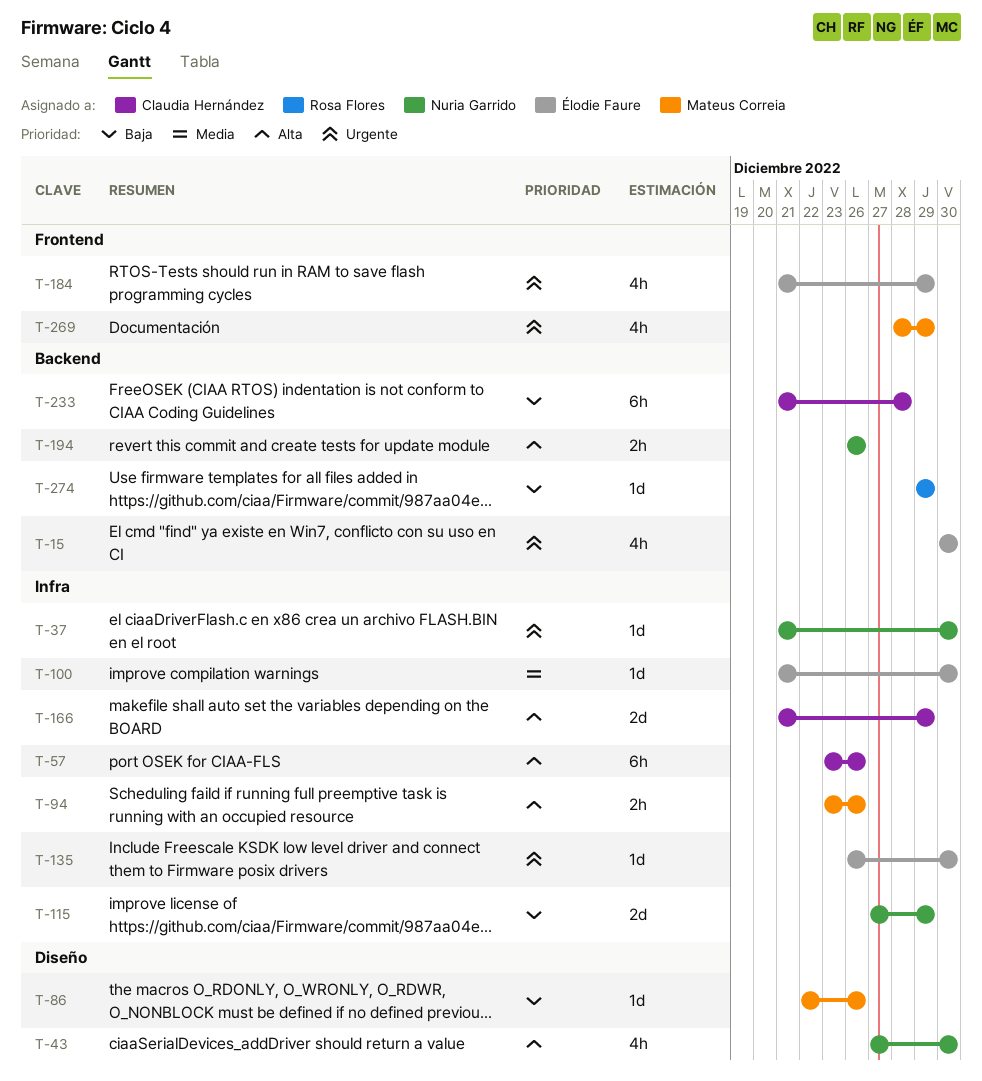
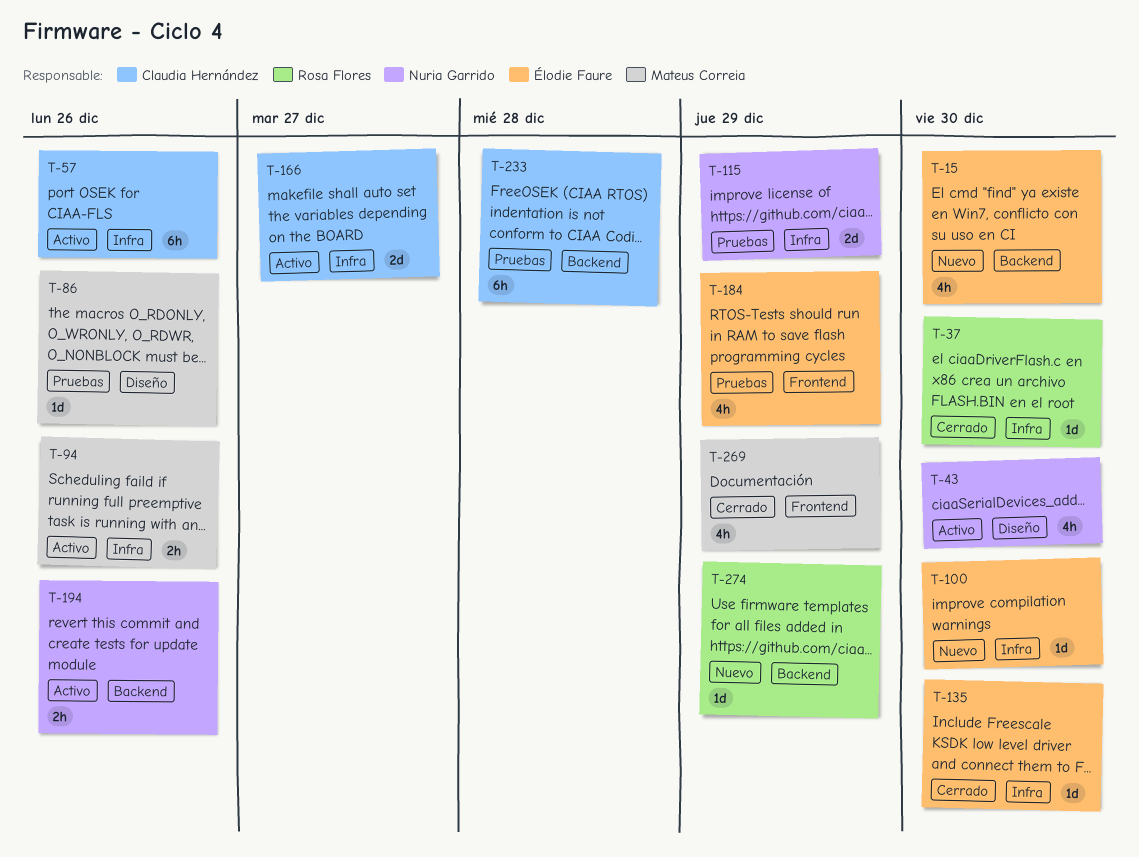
T-37, owner: Nuria Garrido -> Rosa Flores
T-166, due: Dec 29 -> Dec 27

